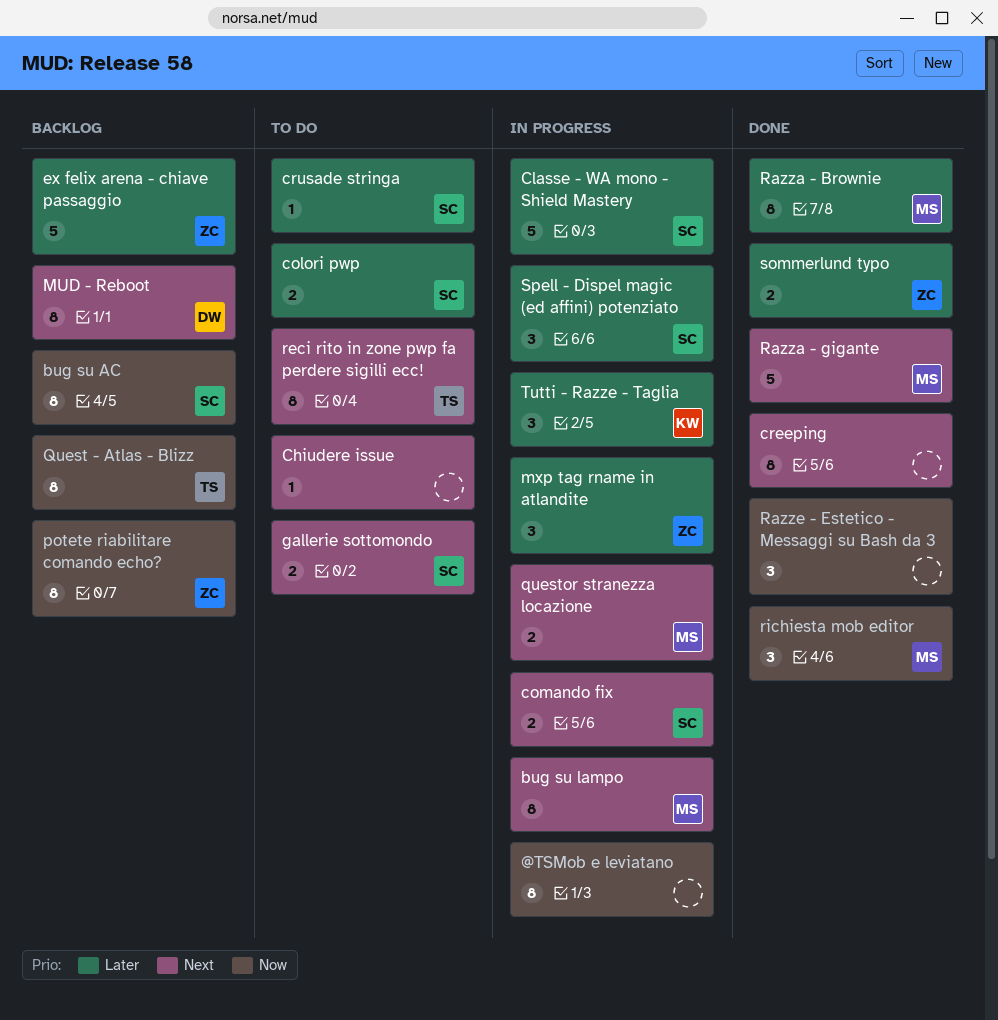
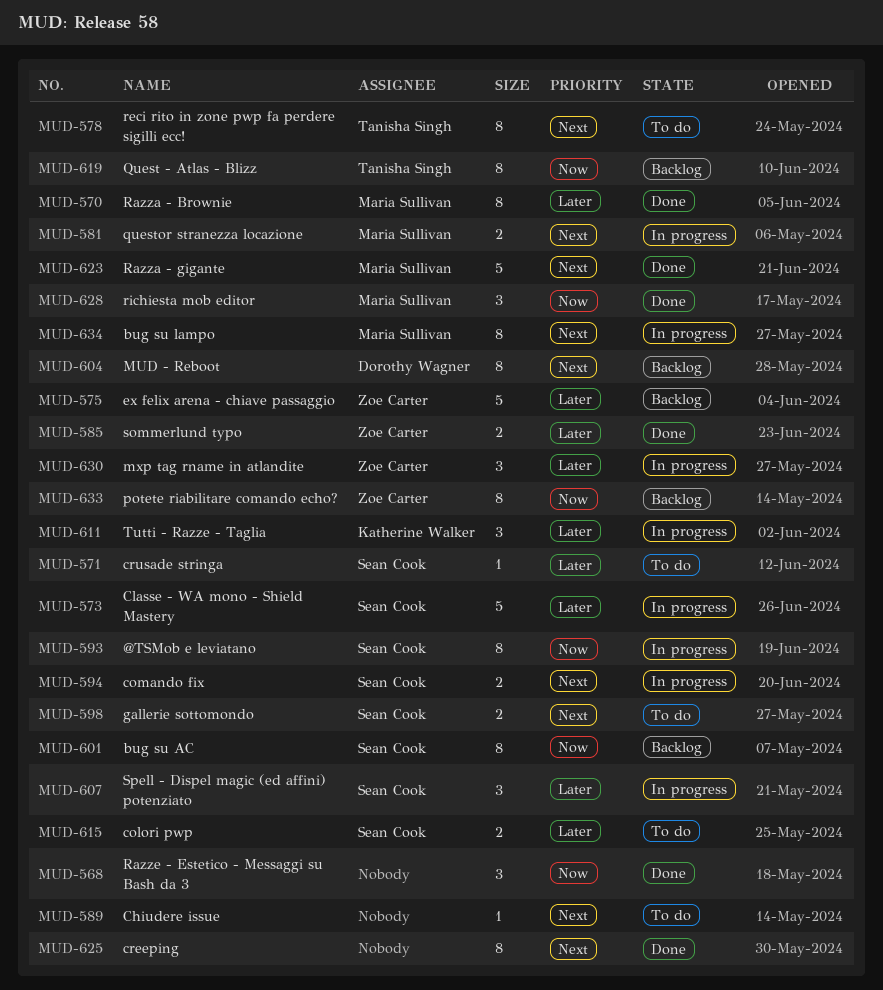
@TSMob e leviatano, owner: none -> Sean Cook

